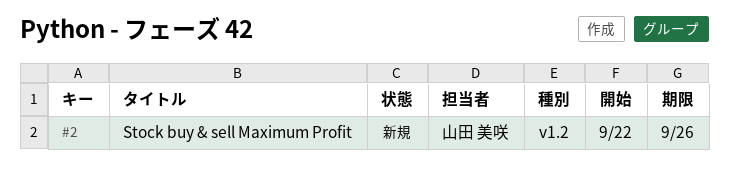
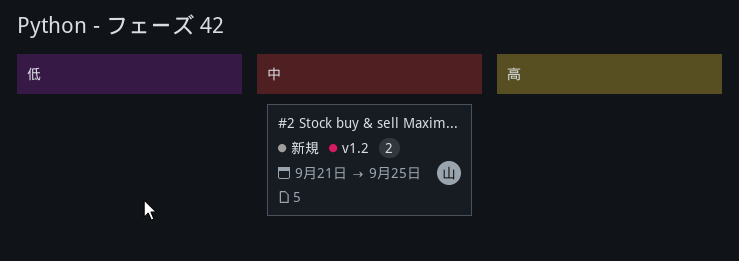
#2, start: Sep 22 -> Sep 21
#2, due: Sep 26 -> Sep 25

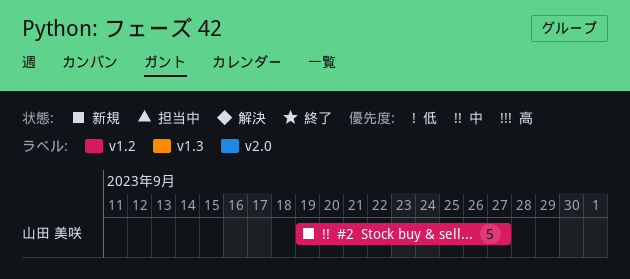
#2, estimate: 2 -> 5
#2, start: Sep 21 -> Sep 19
#2, due: Sep 25 -> Sep 27

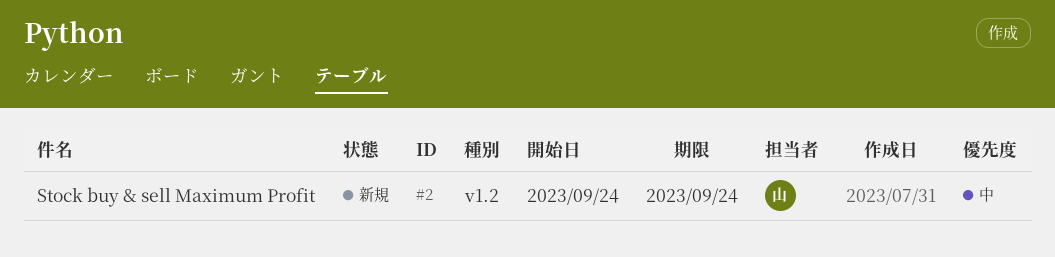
#2, start: Sep 19 -> Sep 24
#2, due: Sep 27 -> Sep 24

